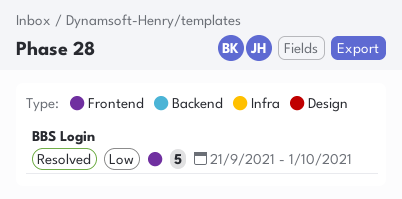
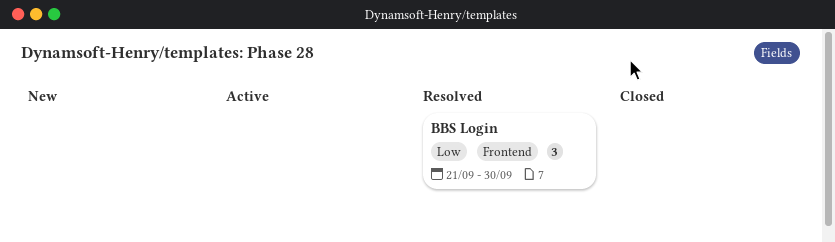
BBS Login, estimate: 5 -> 3
BBS Login, due: Oct 1 -> Sep 30

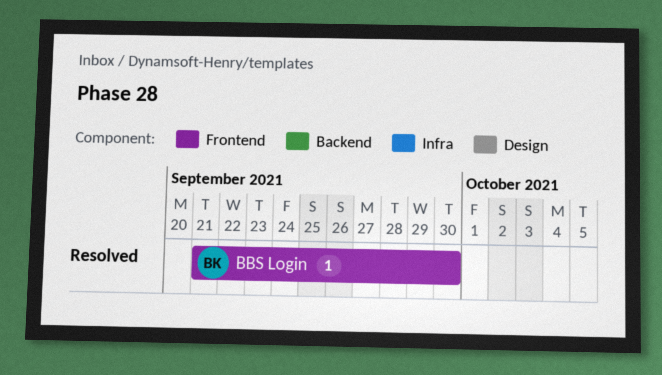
BBS Login, estimate: 3 -> 1

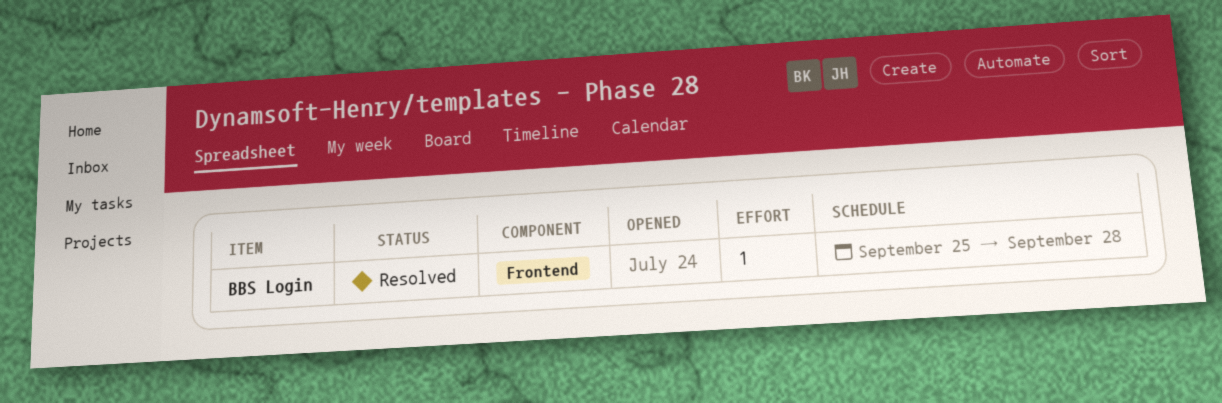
BBS Login, start: Sep 21 -> Sep 25
BBS Login, due: Sep 30 -> Sep 28

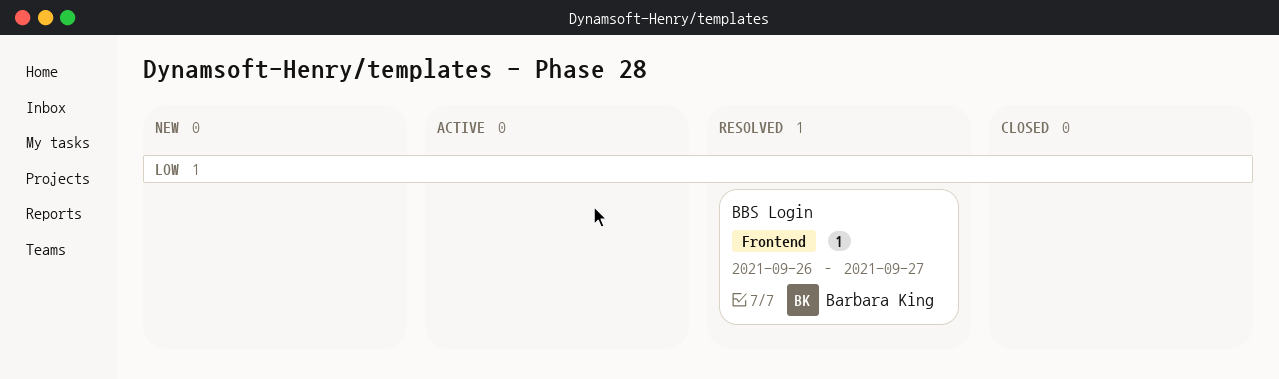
BBS Login, start: Sep 25 -> Sep 26
BBS Login, due: Sep 28 -> Sep 27

